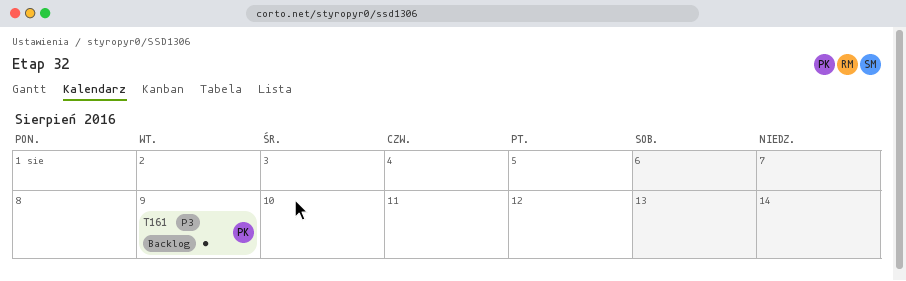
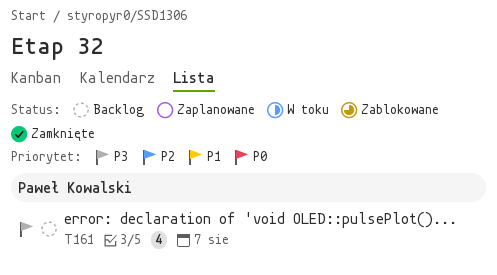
T161, estimate: 1 -> 4
T161, due: Aug 9 -> Aug 7

